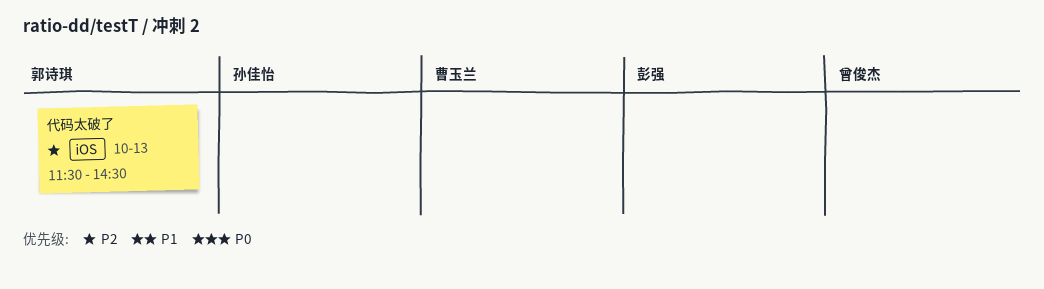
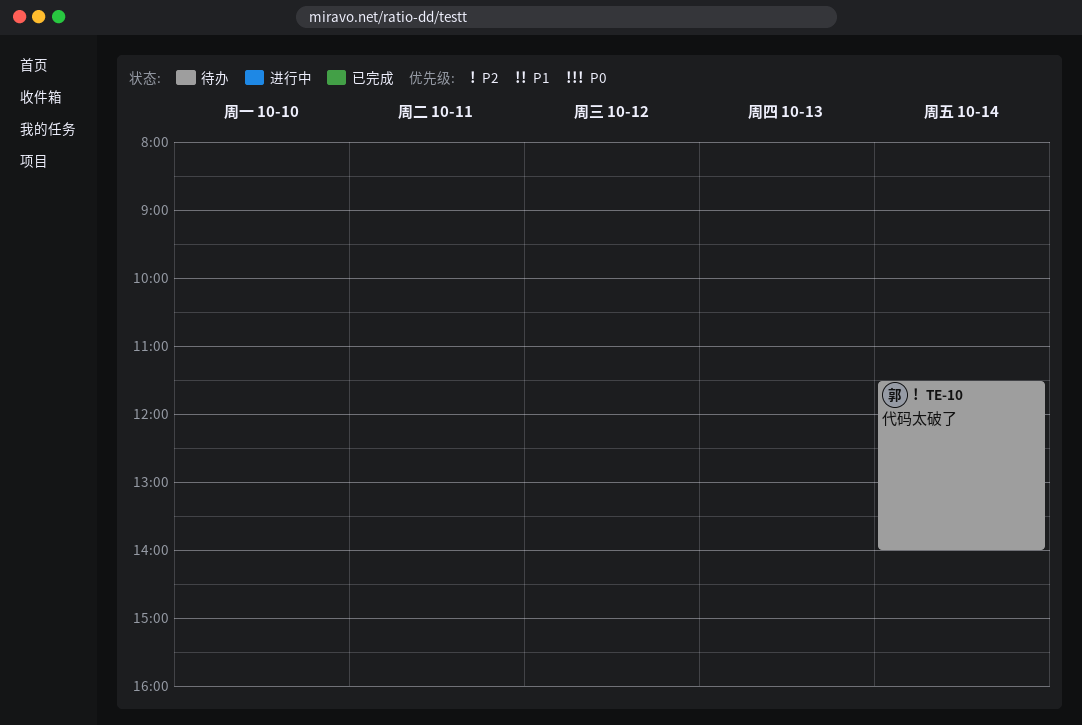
代码太破了, day: Oct 13 -> Oct 14
代码太破了, ends: 14:30 -> 14:00

